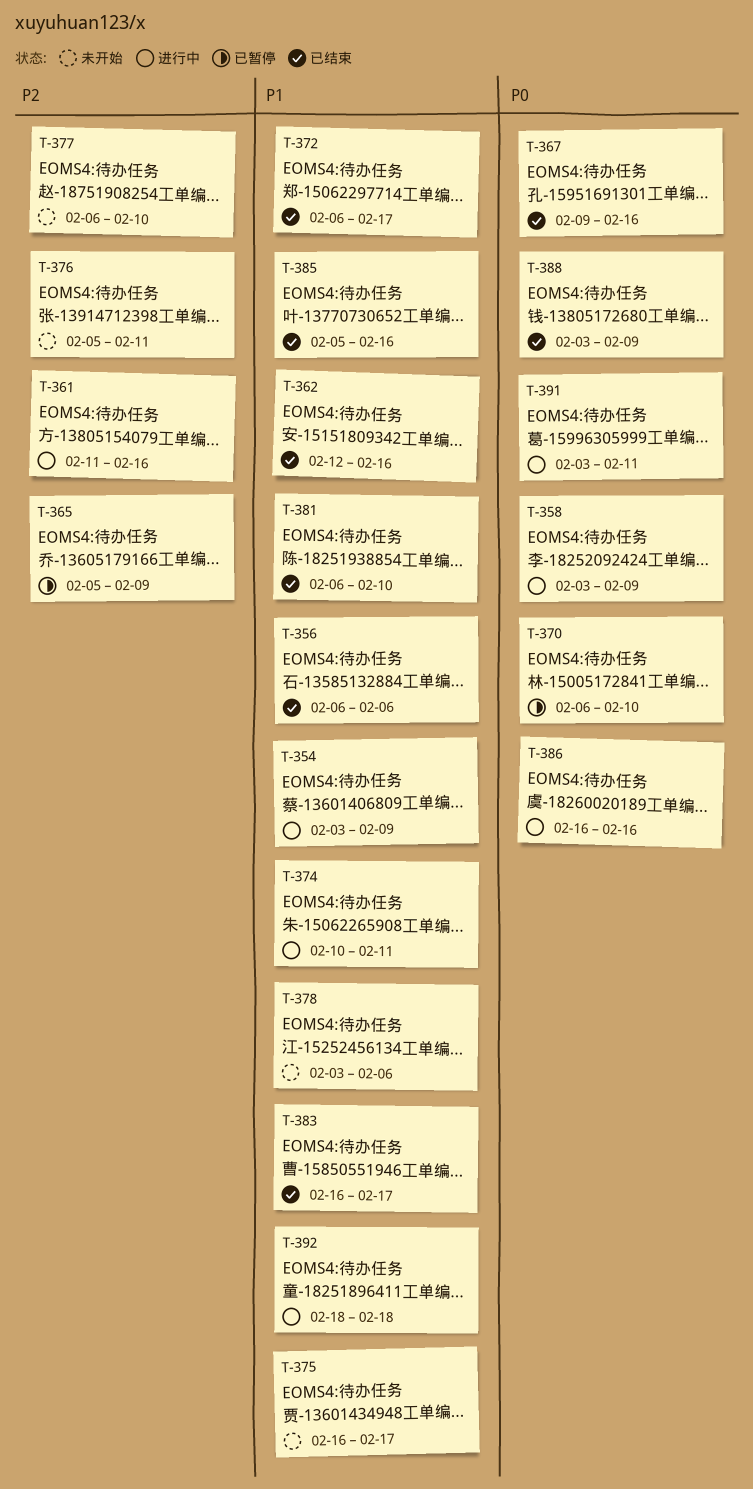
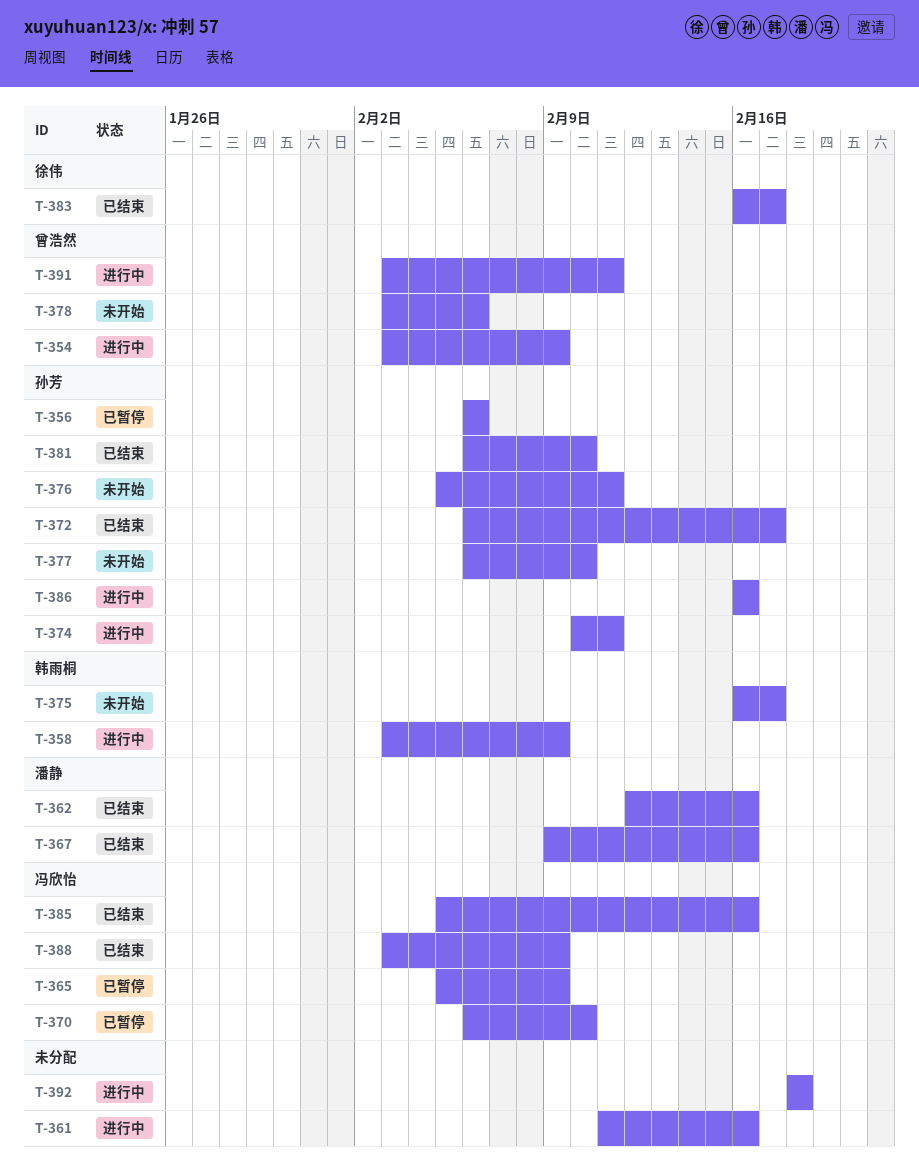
T-356, status: 已结束 -> 已暂停

